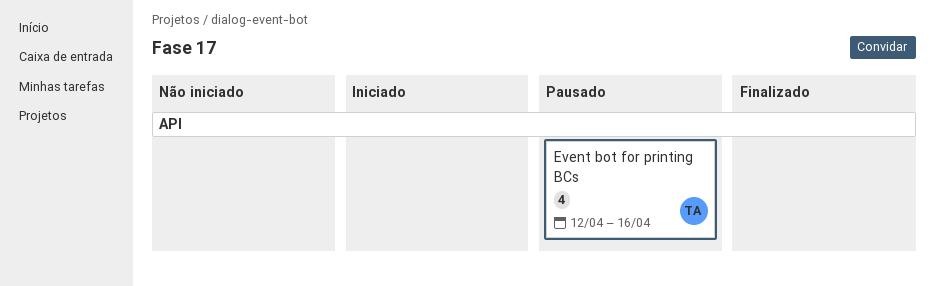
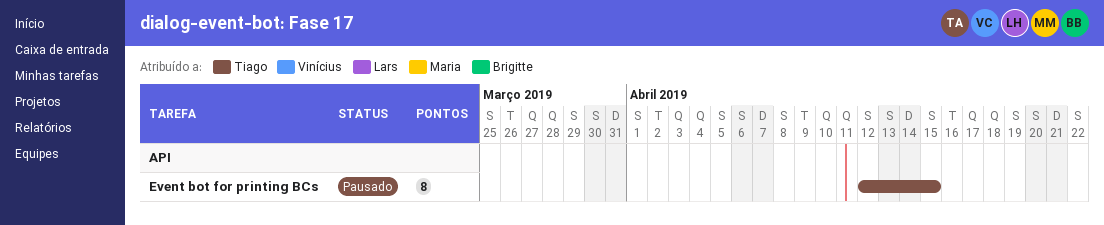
Event bot for printing BCs, estimate: 4 -> 8
Event bot for printing BCs, due: Apr 16 -> Apr 15

